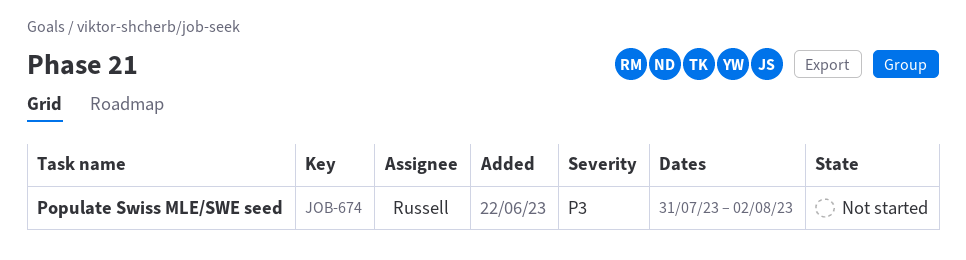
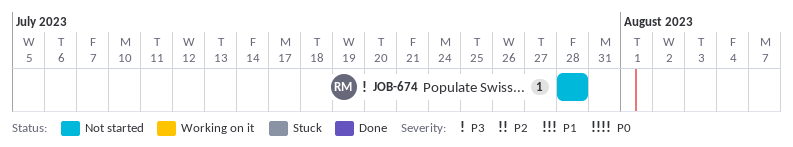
JOB-674, start: Jul 31 -> Jul 28
JOB-674, due: Aug 2 -> Jul 28

